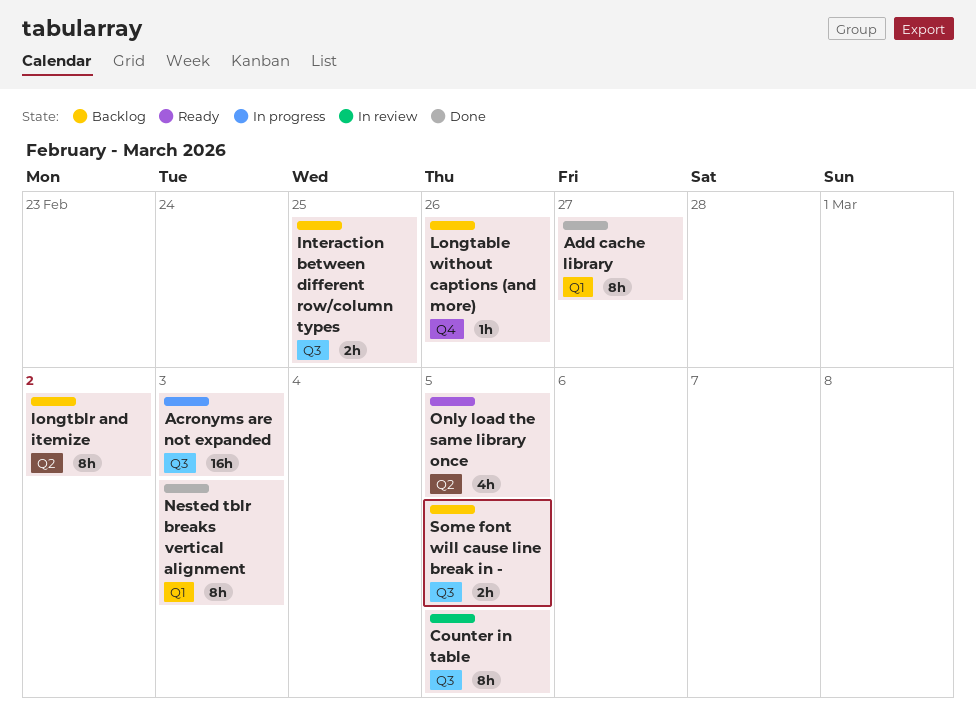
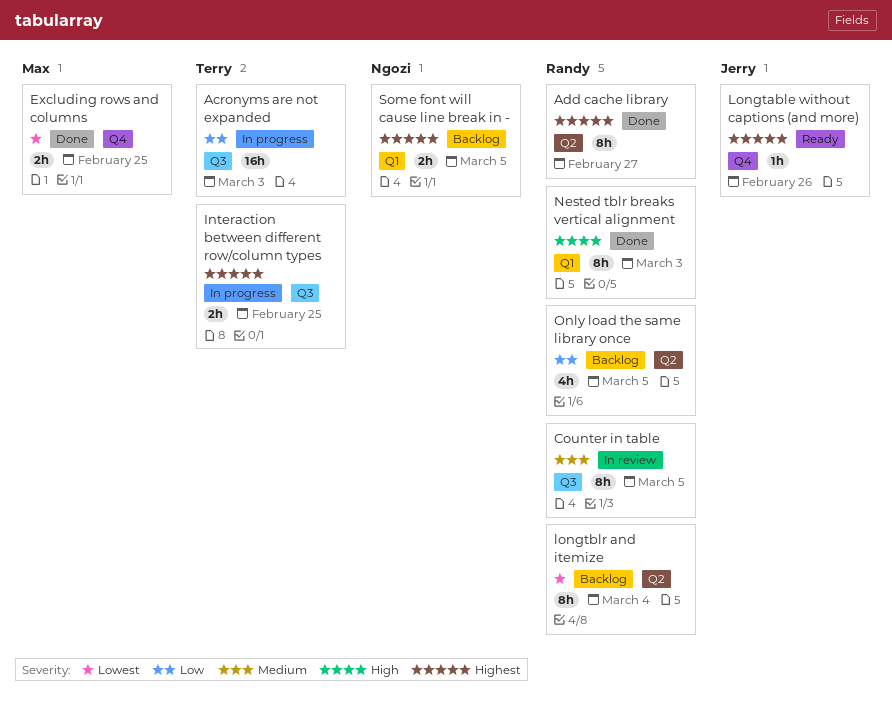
Add cache library, label: Q1 -> Q2
Excluding rows and columns: none -> present
Interaction between different row/column types, status: Backlog -> In progress
Longtable without captions (and more), status: Backlog -> Ready
longtblr and itemize, due: Mar 2 -> Mar 4
Only load the same library once, status: Ready -> Backlog
Some font will cause line break in -, label: Q3 -> Q1

